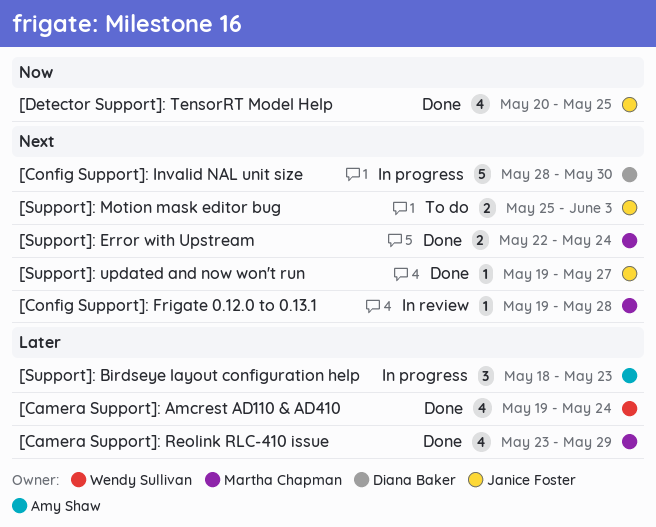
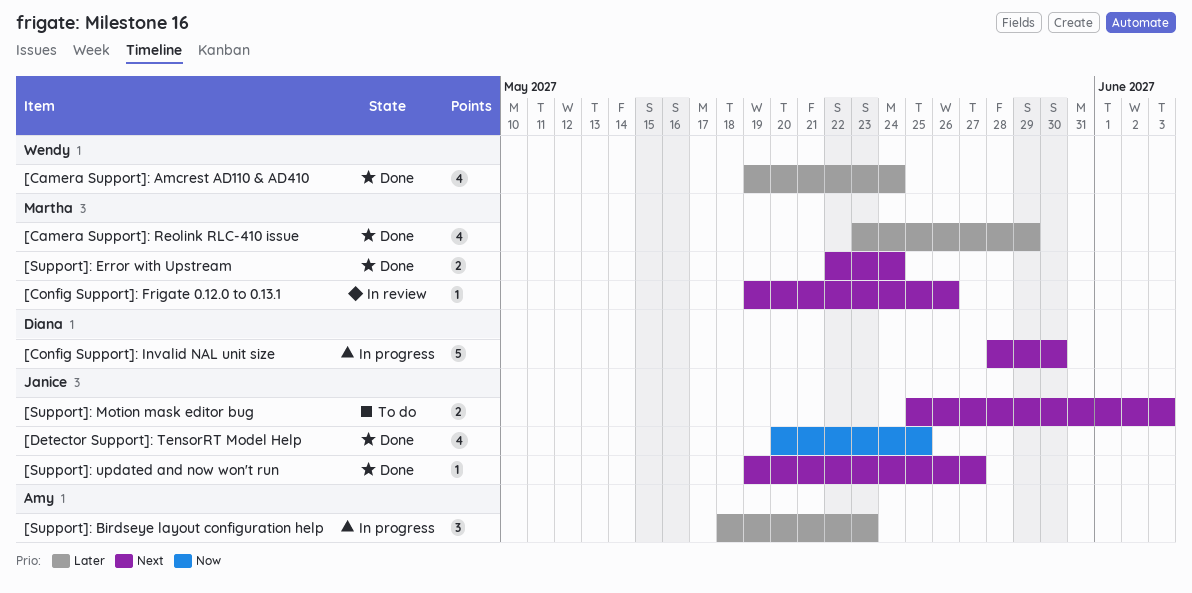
[Config Support]: Frigate 0.12.0 to 0.13.1, due: May 28 -> May 26

